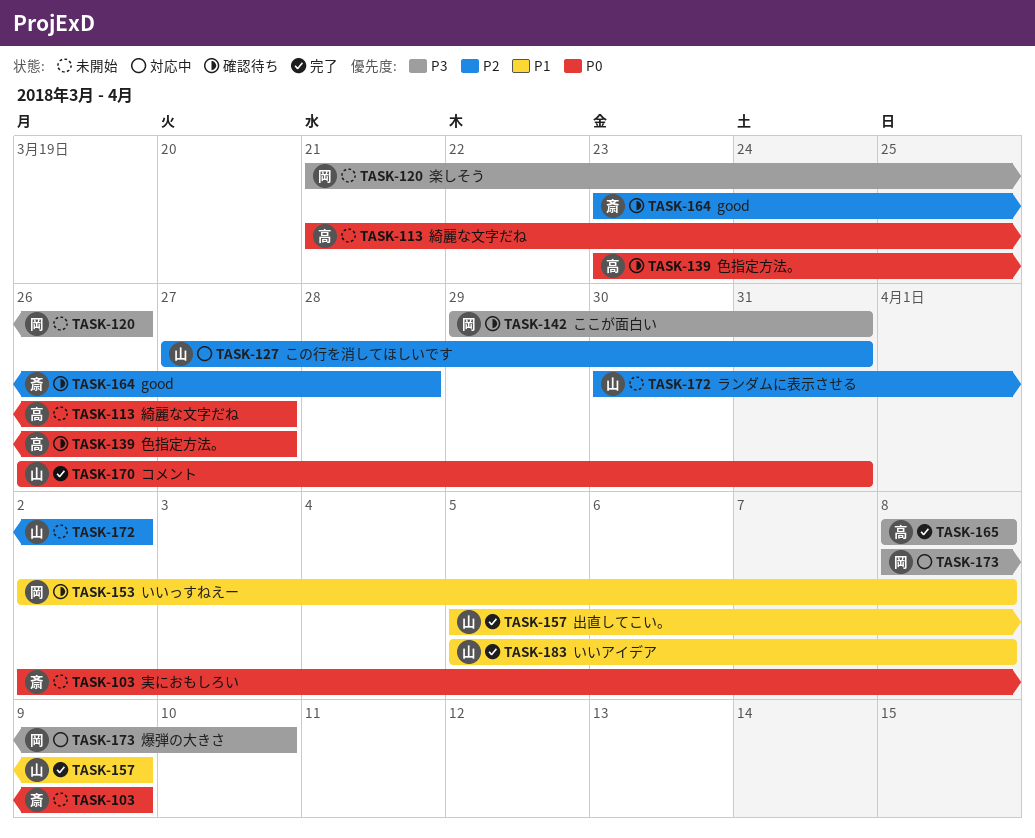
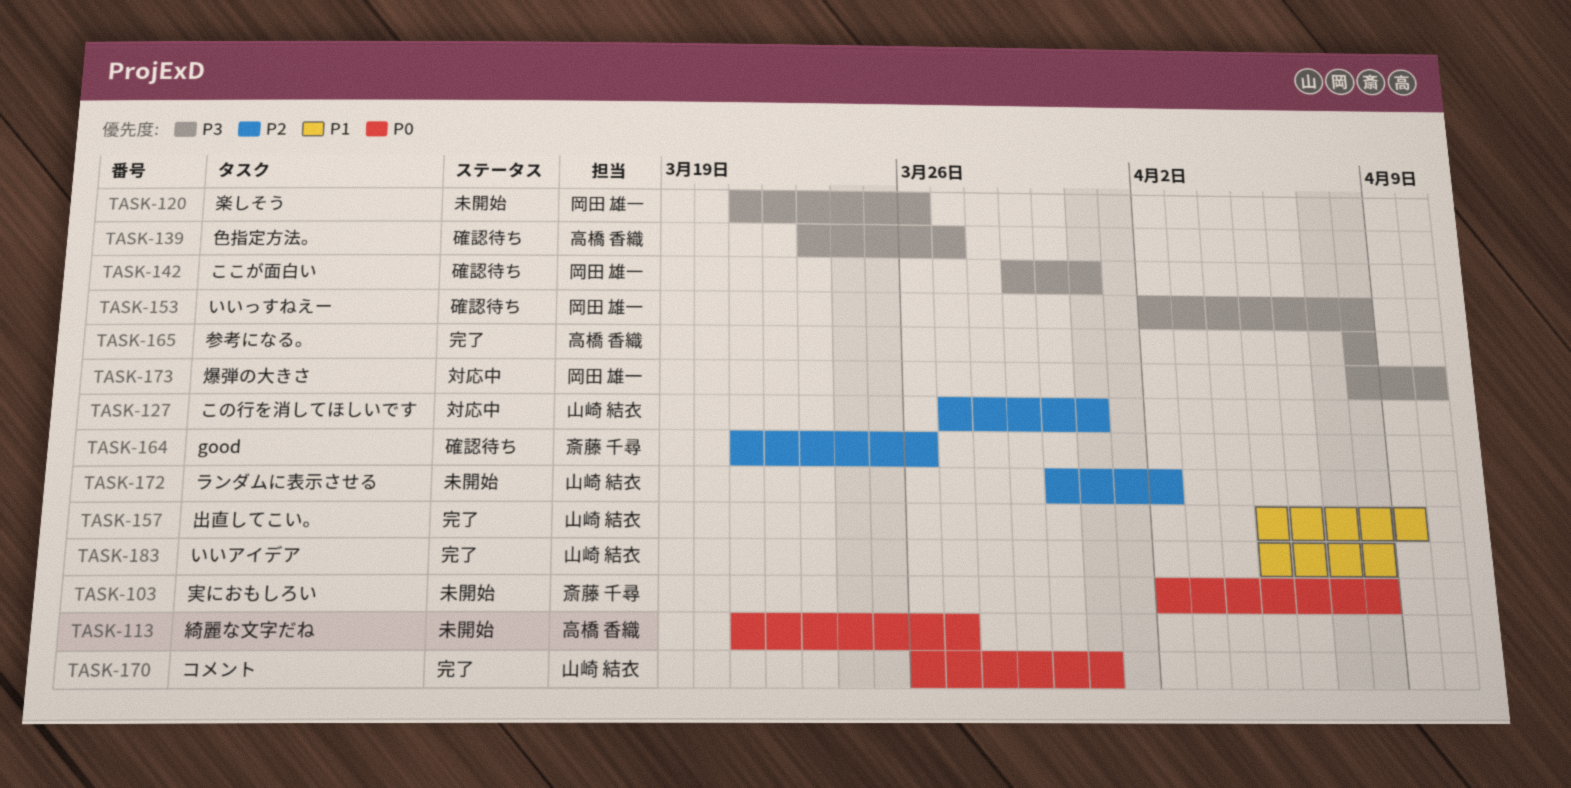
TASK-103, due: Apr 9 -> Apr 8
TASK-139, priority: P0 -> P3
TASK-153, priority: P1 -> P3
TASK-164, start: Mar 23 -> Mar 21
TASK-164, due: Mar 28 -> Mar 26

